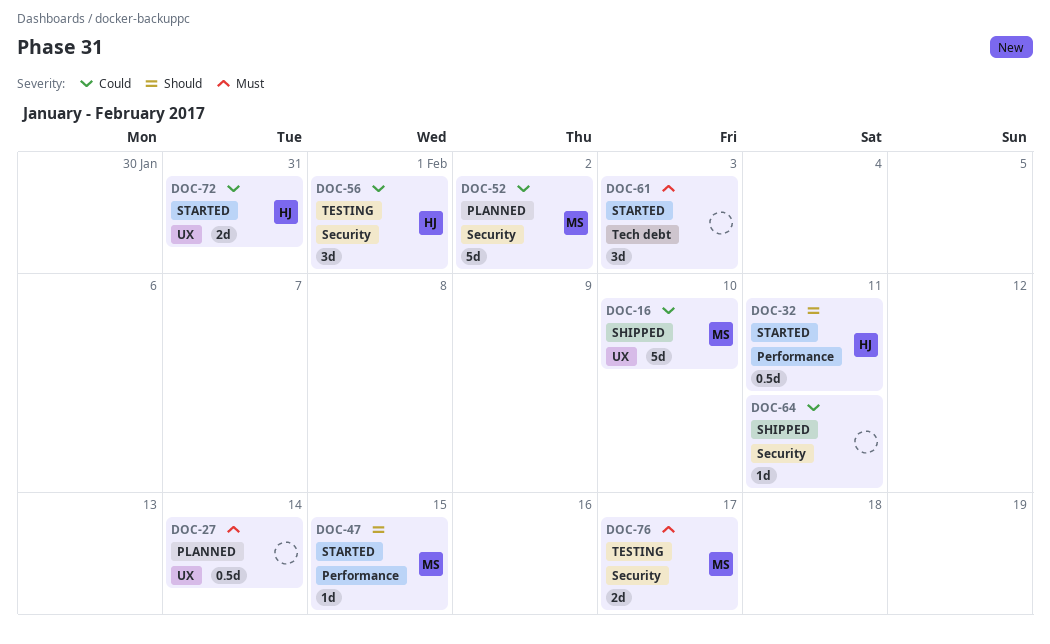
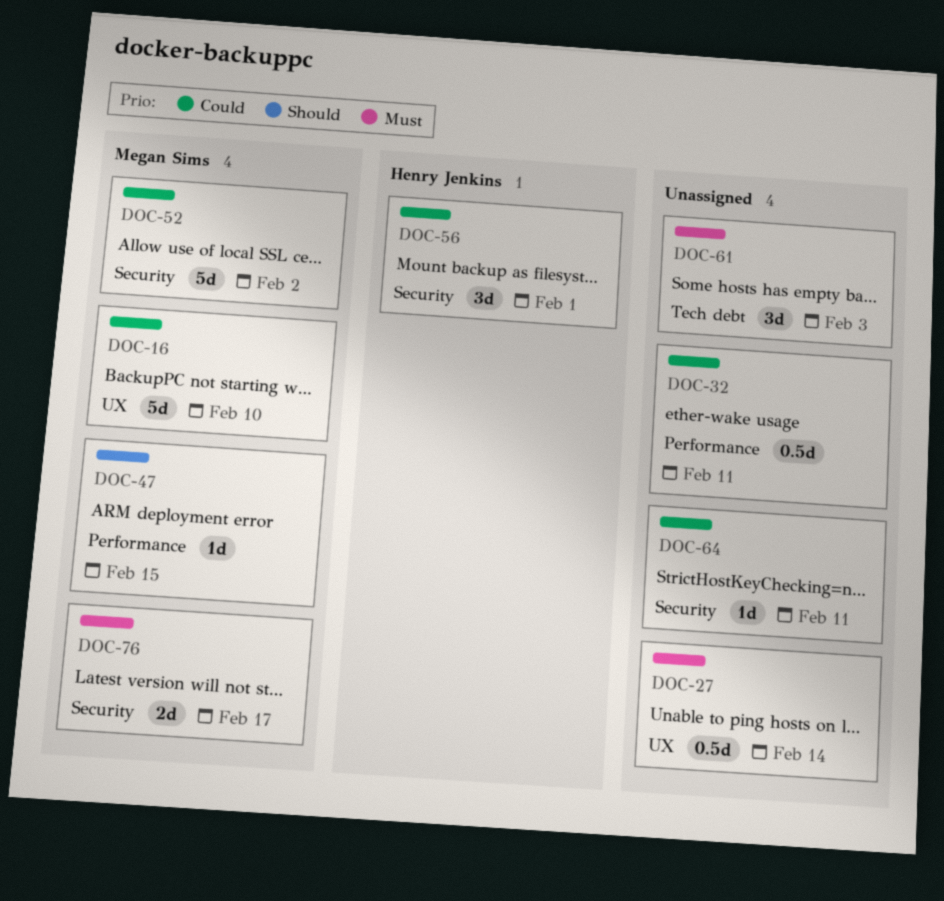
DOC-32, owner: Henry Jenkins -> none
DOC-32, priority: Should -> Could
DOC-72: present -> none

